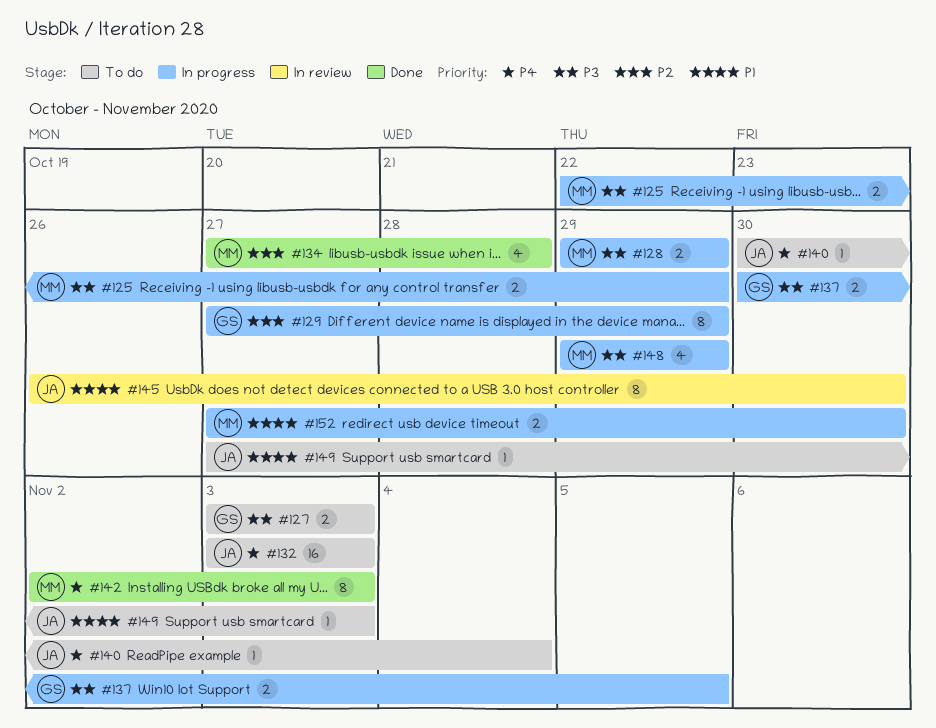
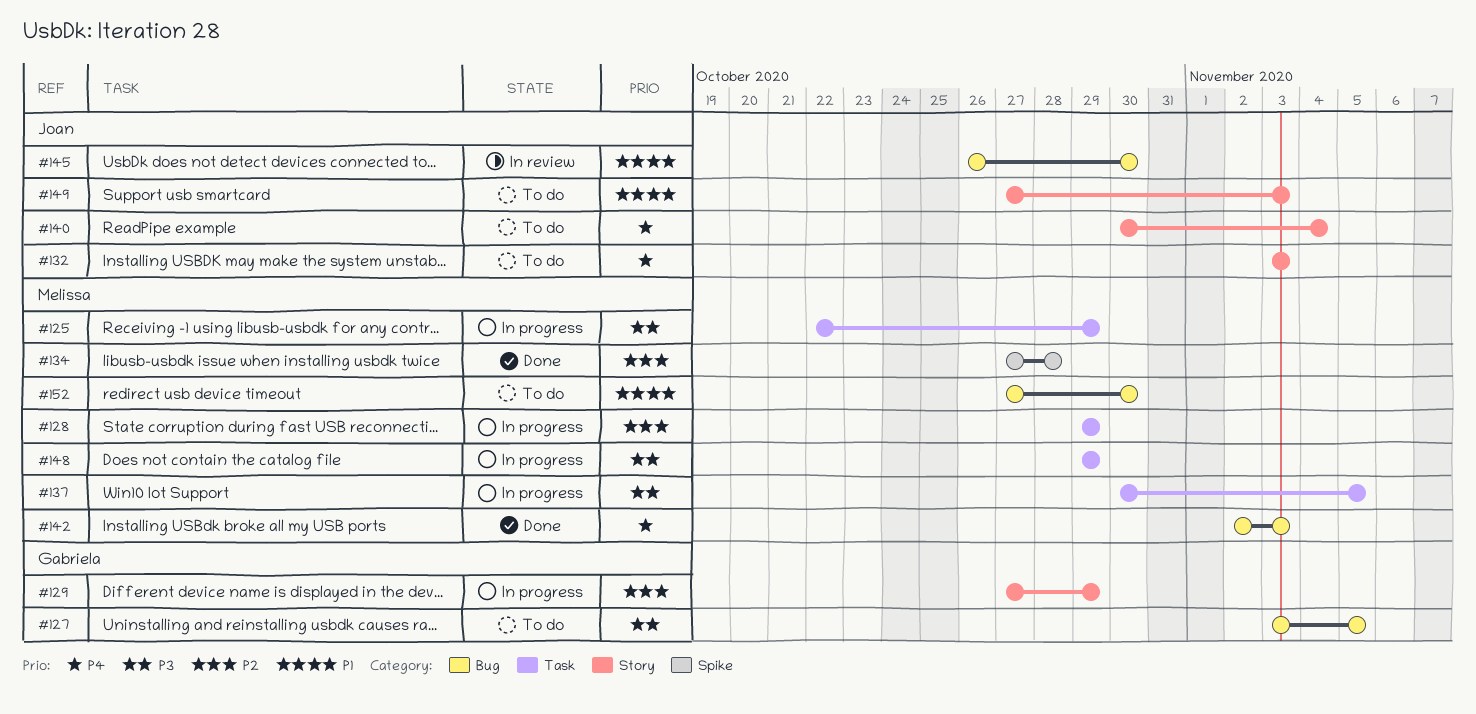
#127, due: Nov 3 -> Nov 5
#128, priority: P3 -> P2
#137, owner: Gabriela -> Melissa
#152, status: In progress -> To do

